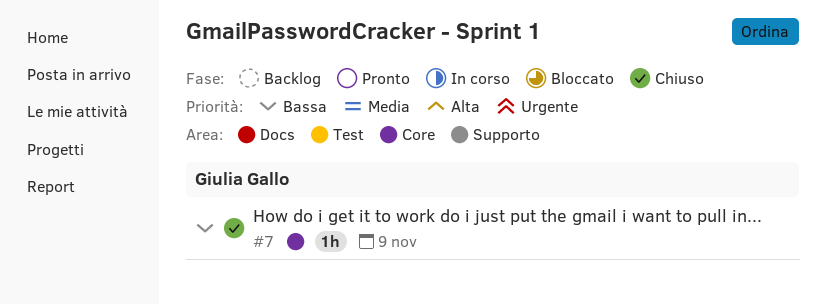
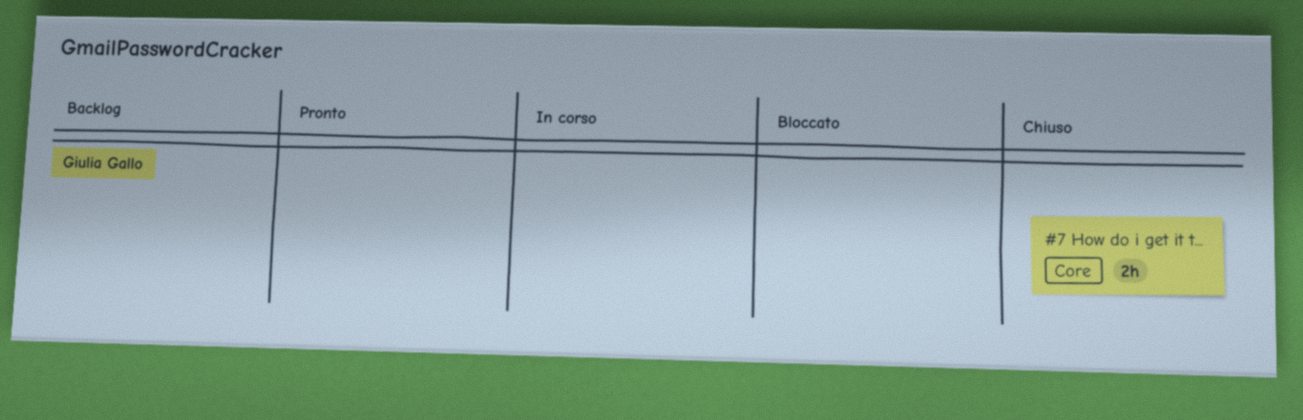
#7, estimate: 1h -> 2h

